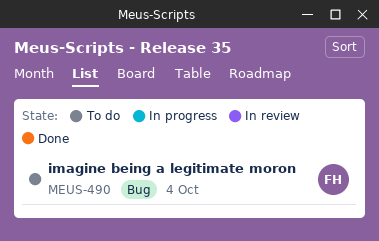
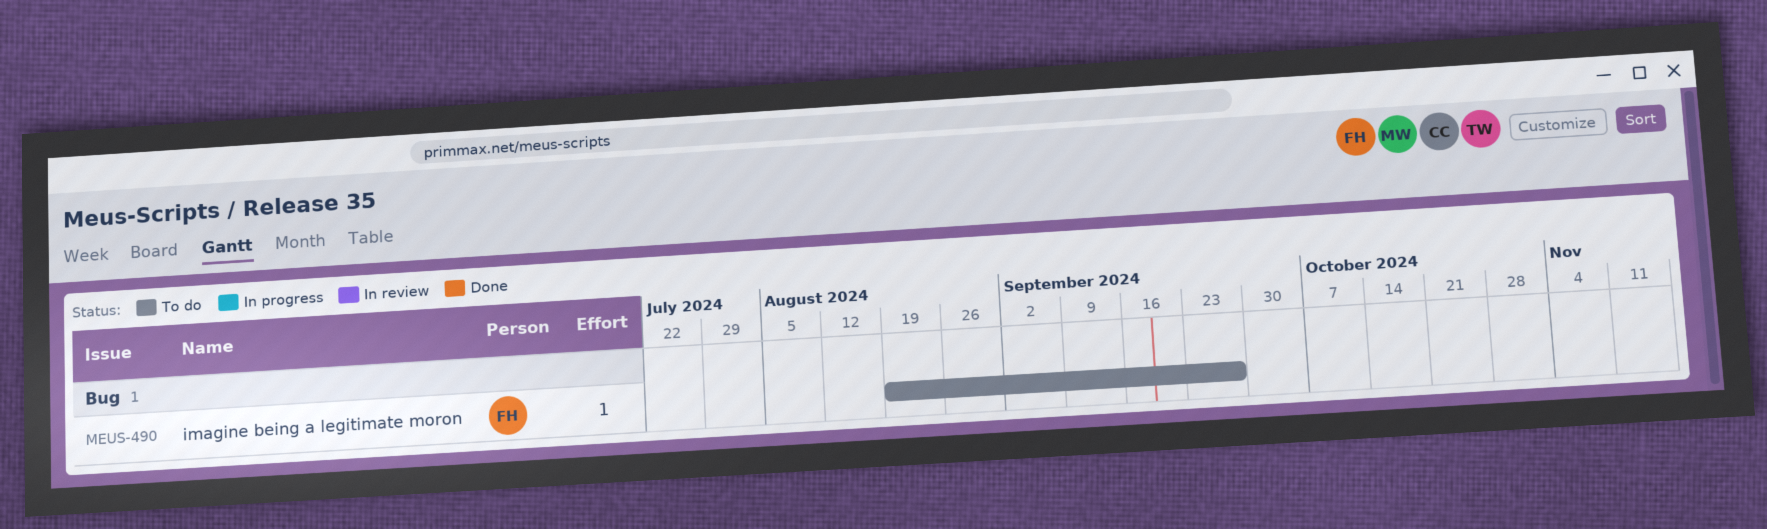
MEUS-490, due: Oct 4 -> Sep 27

